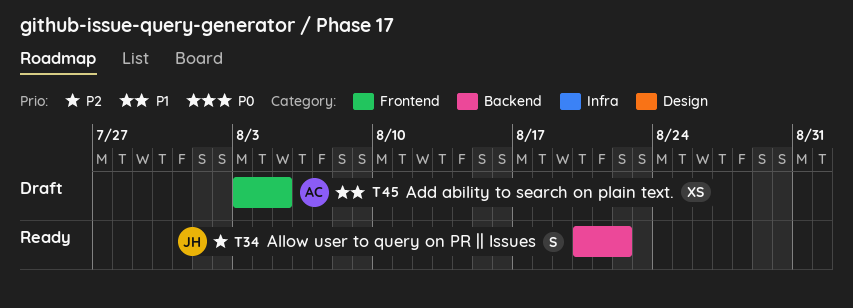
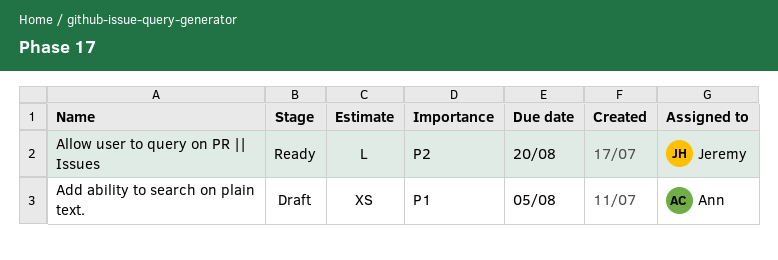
Allow user to query on PR || Issues, estimate: S -> L
Allow user to query on PR || Issues, due: Aug 22 -> Aug 20

